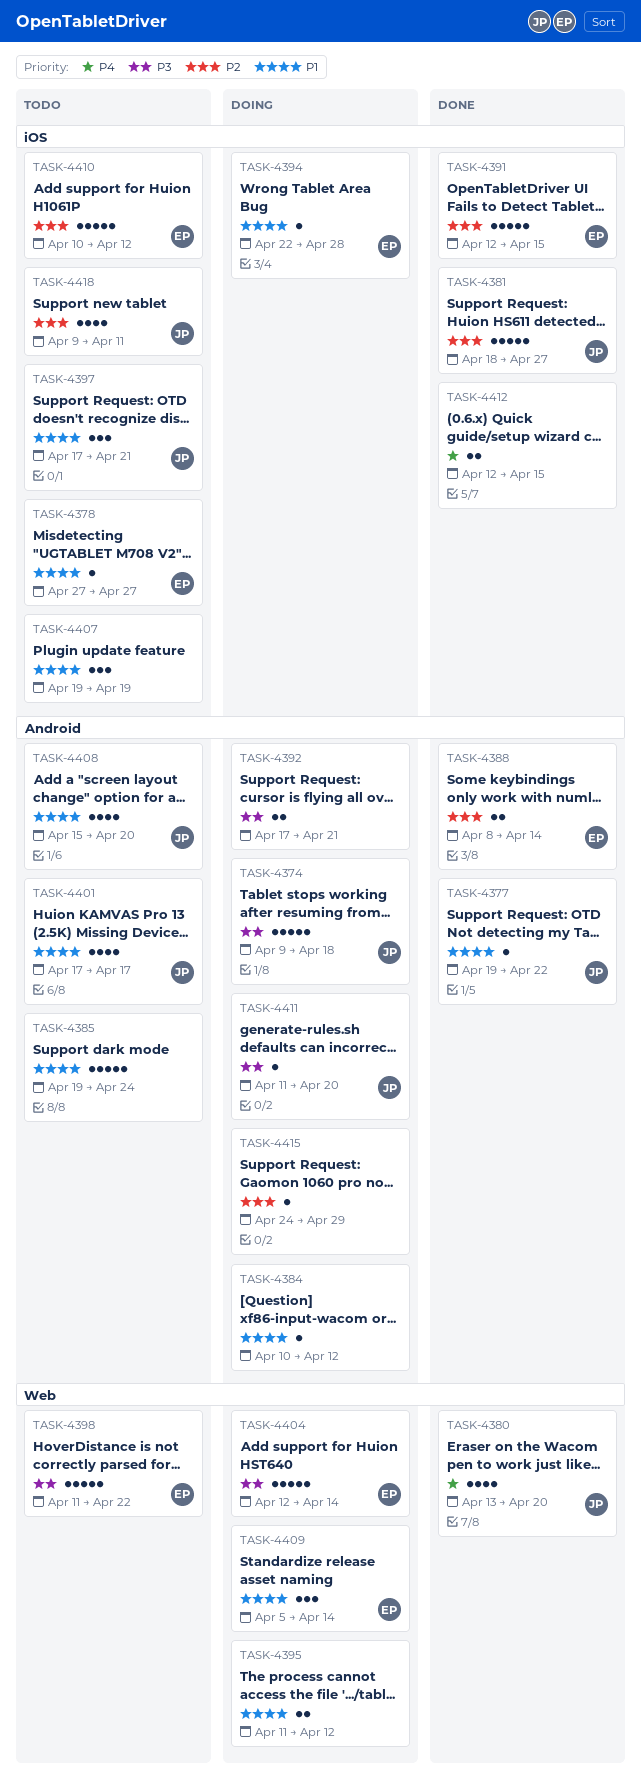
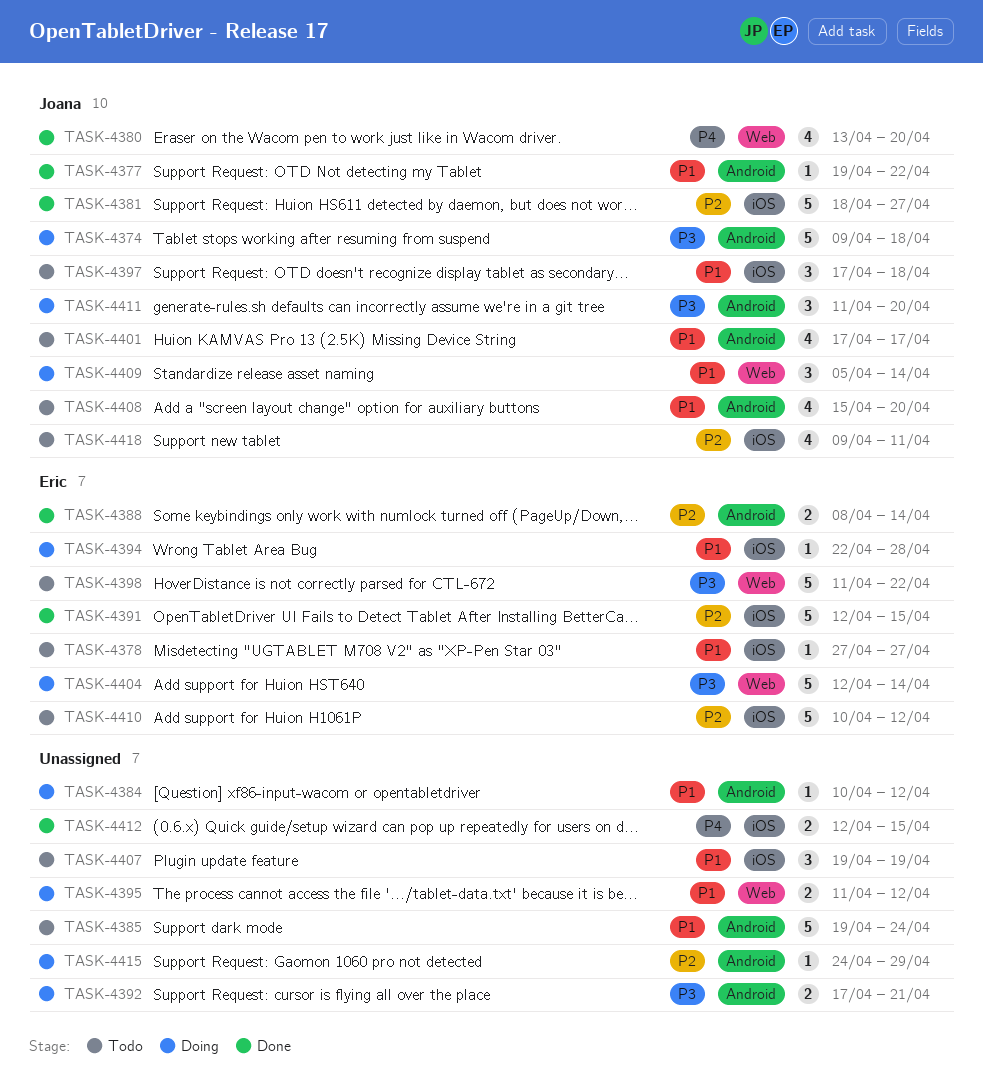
TASK-4397, due: Apr 21 -> Apr 18
TASK-4409, owner: Eric -> Joana
TASK-4411, estimate: 1 -> 3

